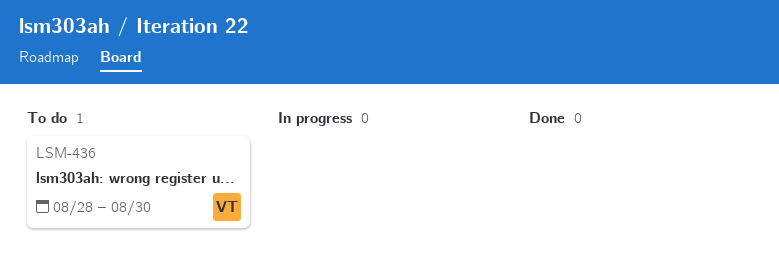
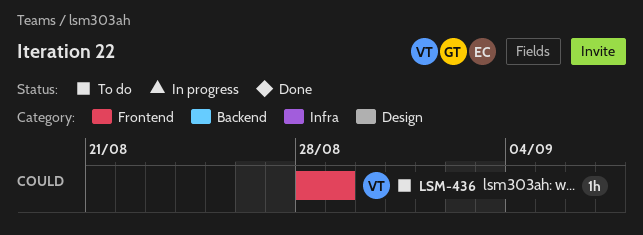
LSM-436, due: Aug 30 -> Aug 29

